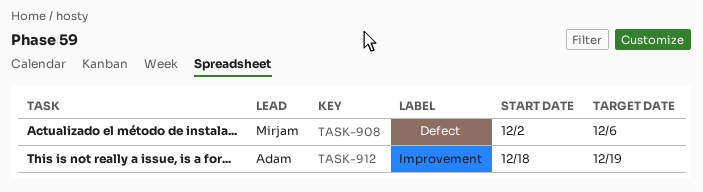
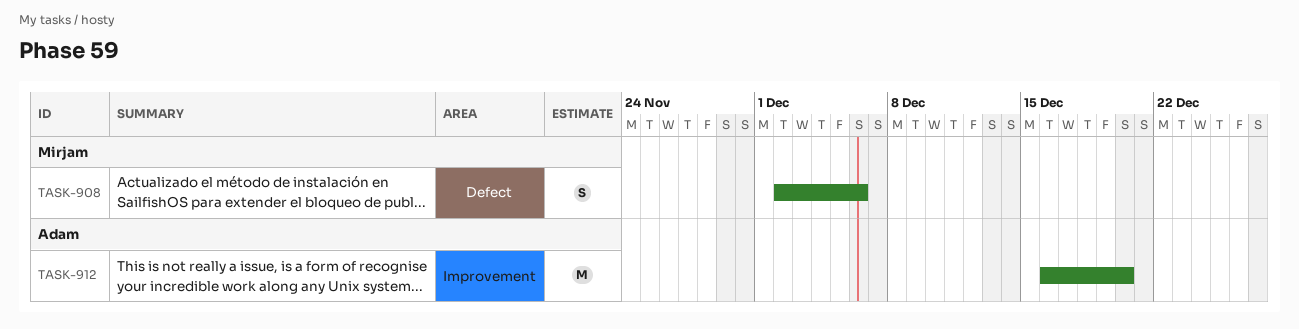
TASK-912, start: Dec 18 -> Dec 16
TASK-912, due: Dec 19 -> Dec 20

